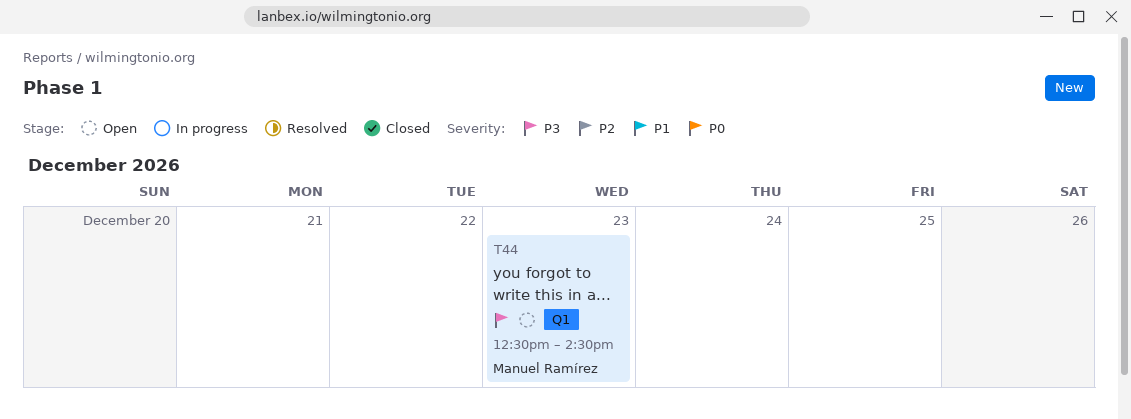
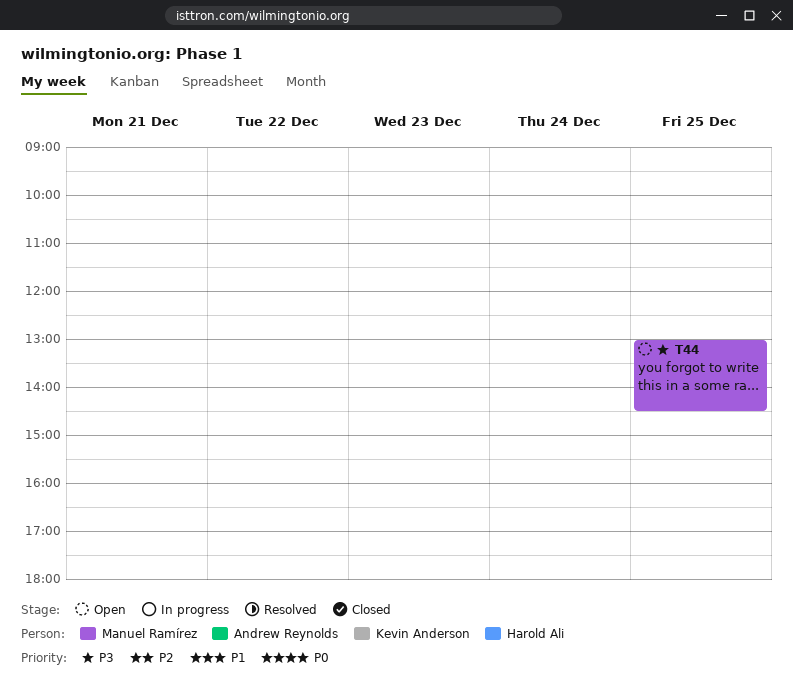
T44, day: Dec 23 -> Dec 25
T44, begins: 12:30 -> 13:00

